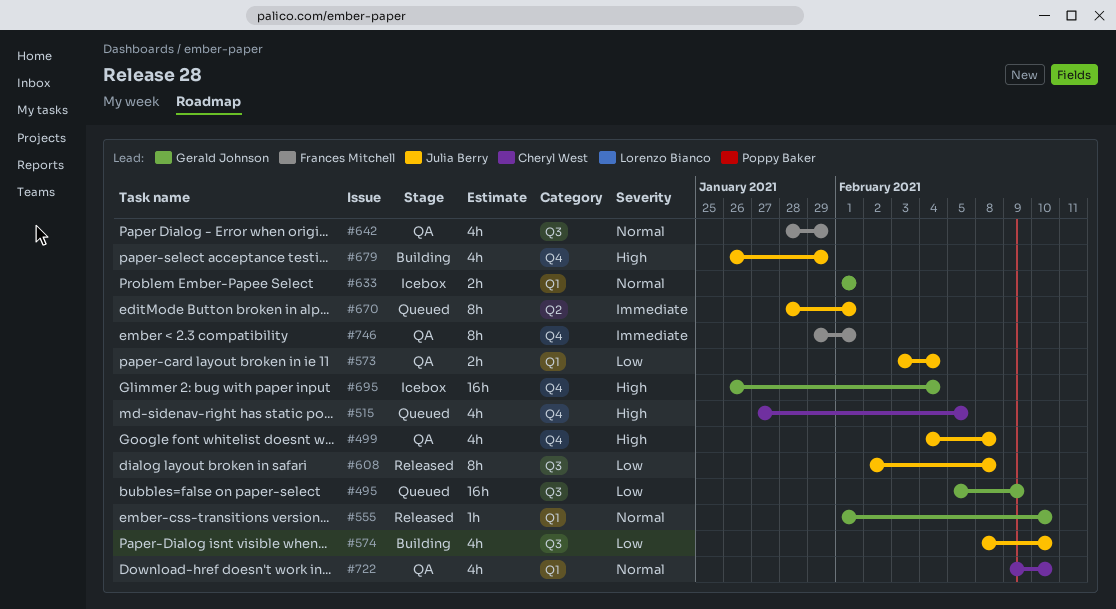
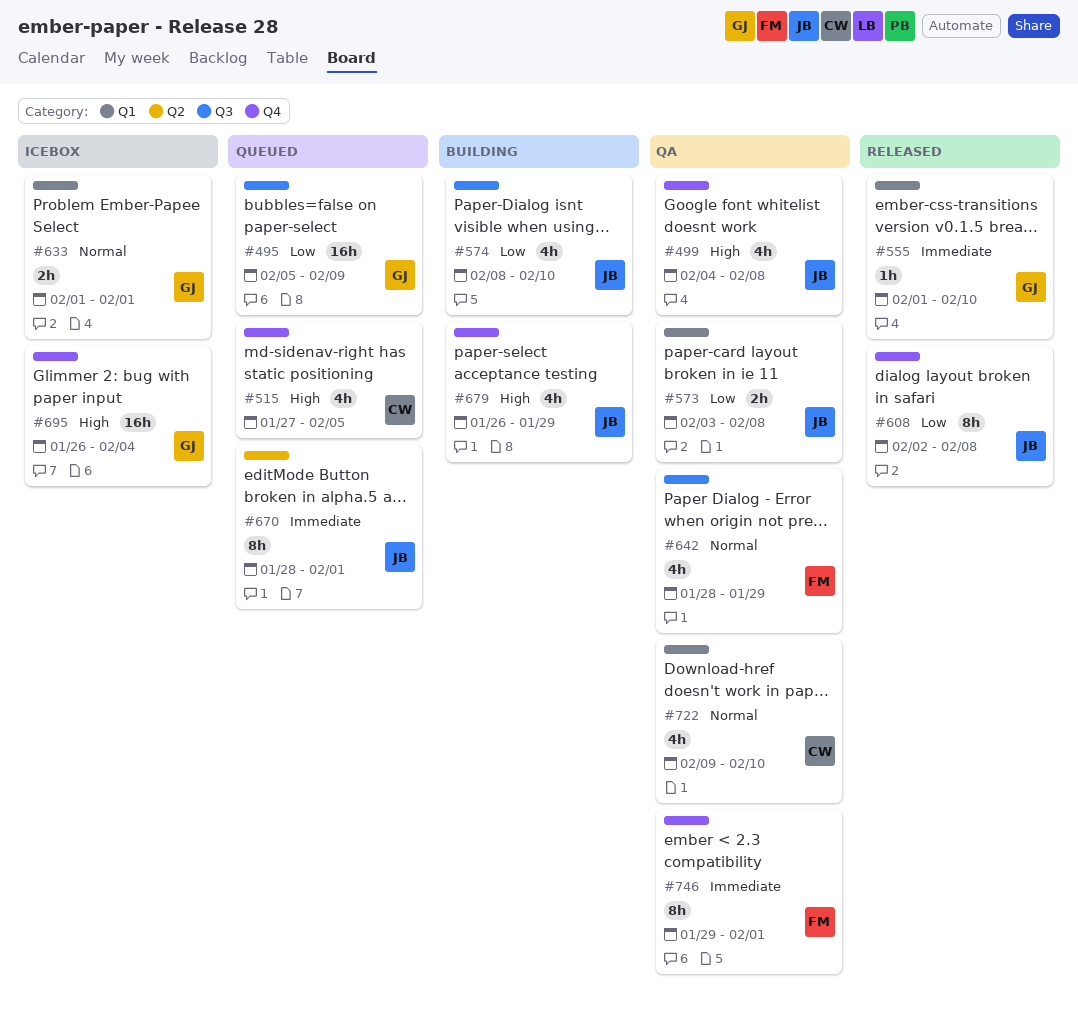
#555, priority: Normal -> Immediate
#573, due: Feb 4 -> Feb 8
#608, label: Q3 -> Q4

